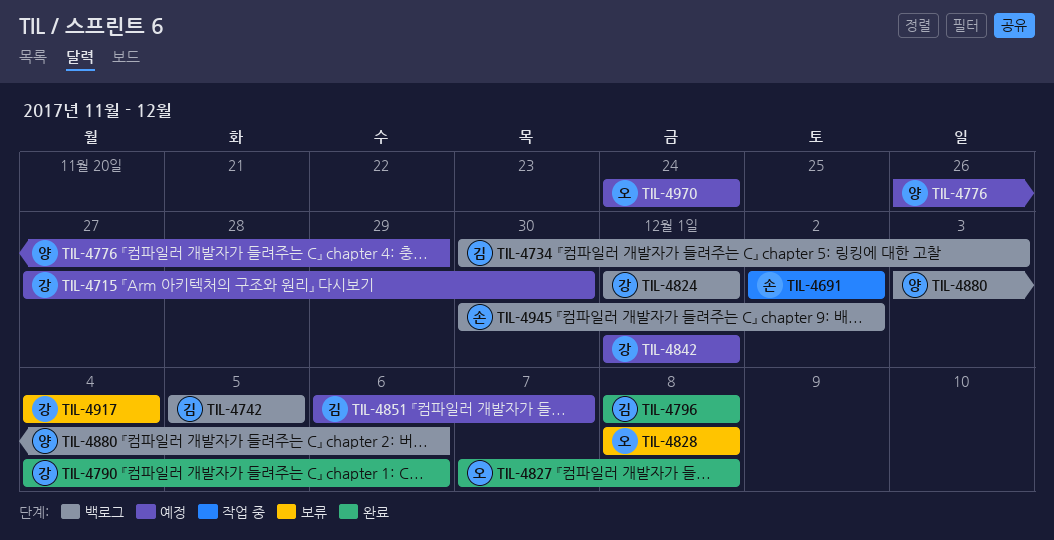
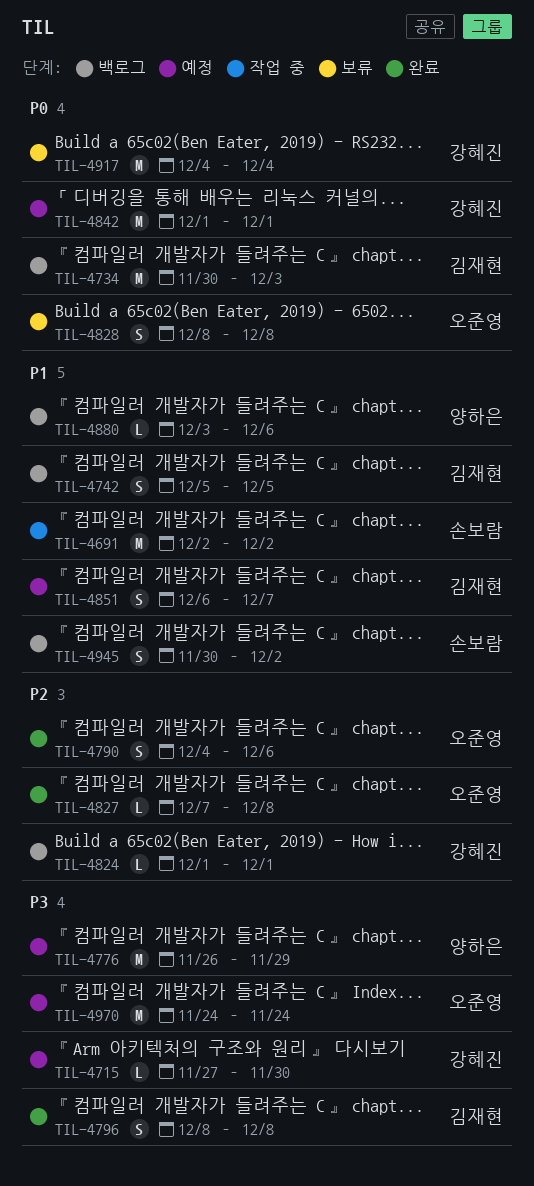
TIL-4790, owner: 강혜진 -> 오준영

